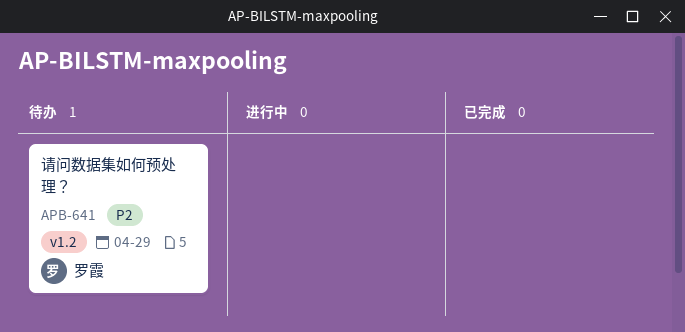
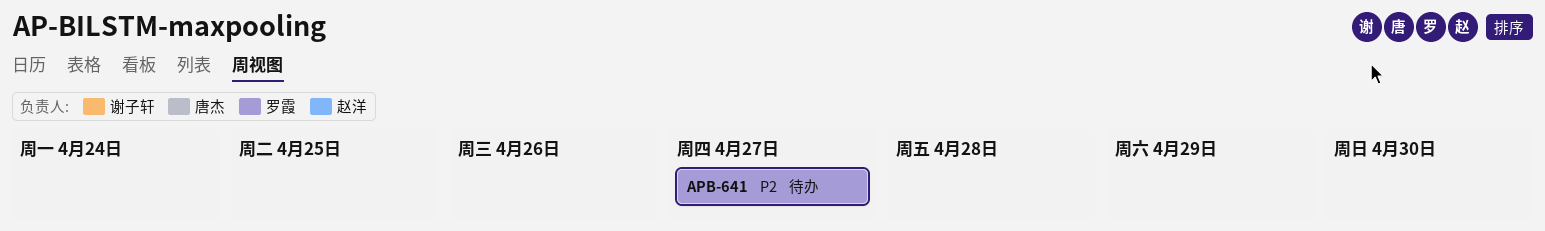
APB-641, due: Apr 29 -> Apr 27

